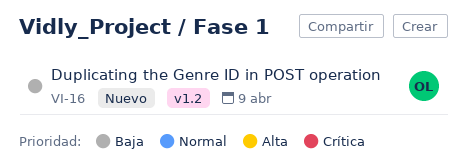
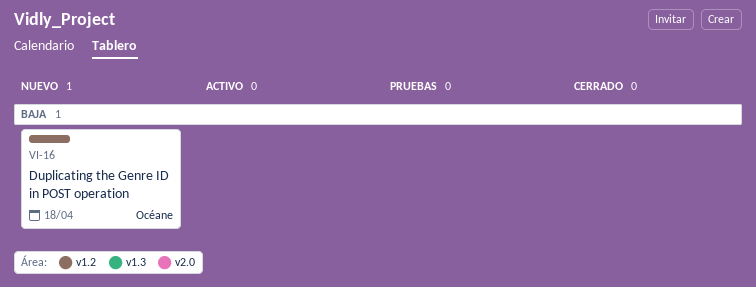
VI-16, due: Apr 9 -> Apr 18

